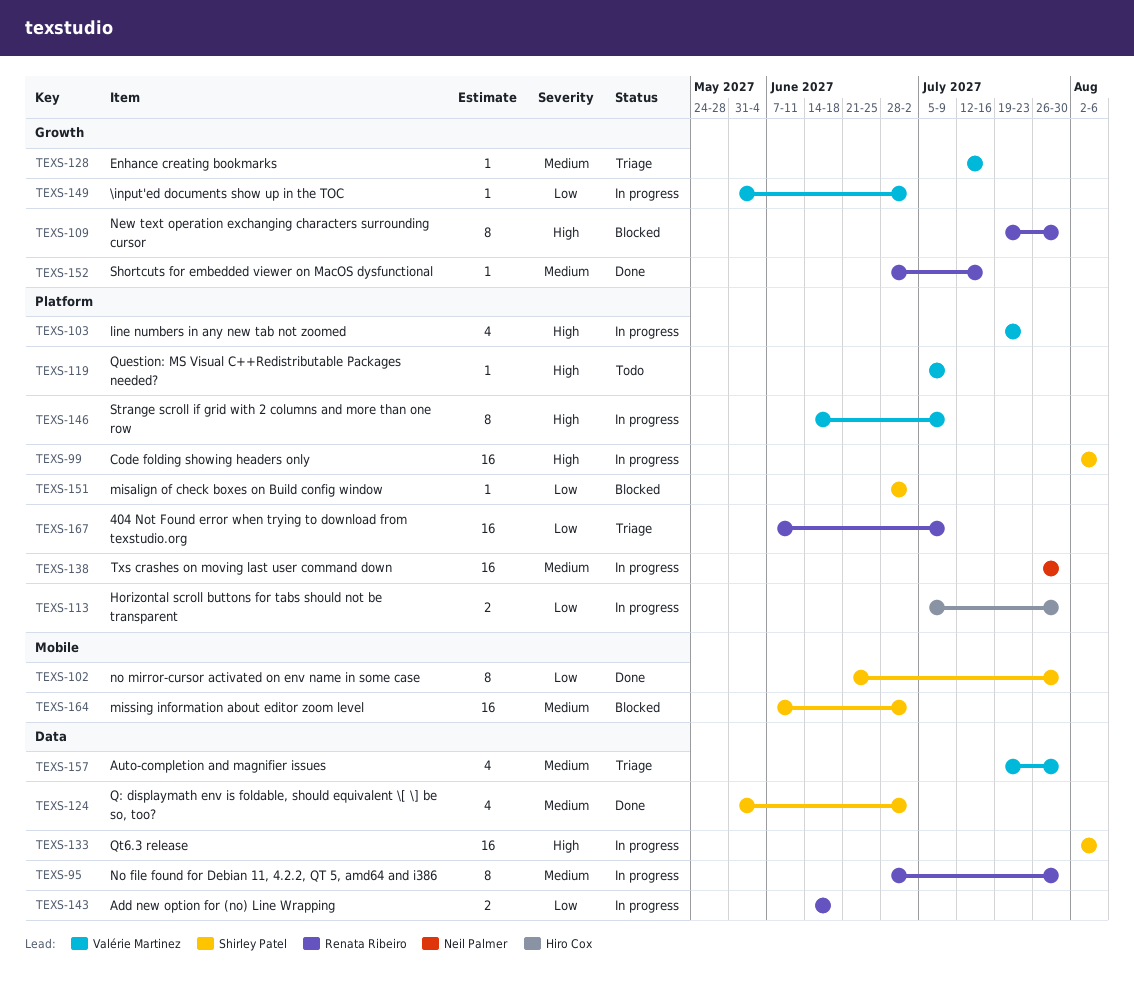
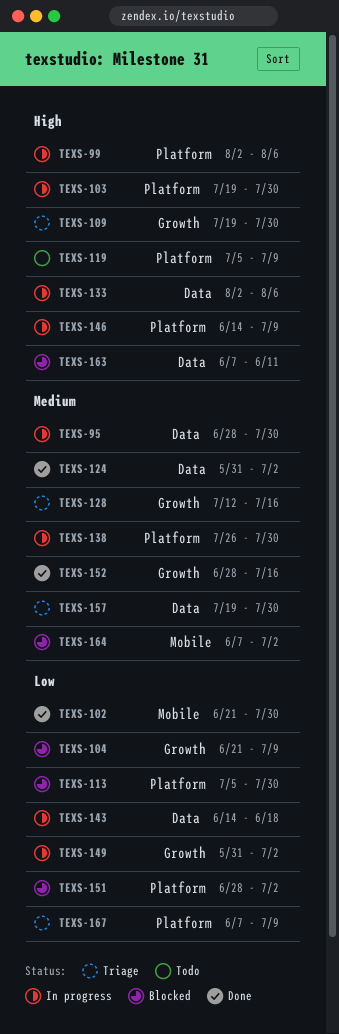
TEXS-103, due: Jul 23 -> Jul 30
TEXS-104: none -> present
TEXS-109, status: Blocked -> Triage
TEXS-113, status: In progress -> Blocked
TEXS-163: none -> present

